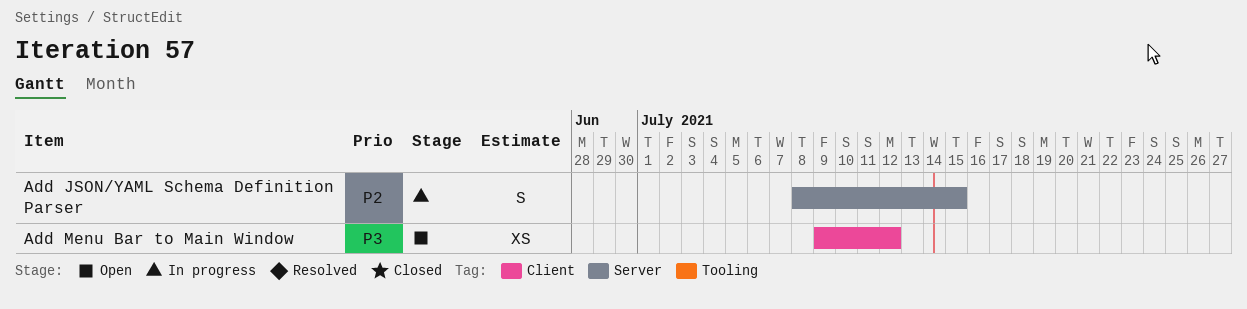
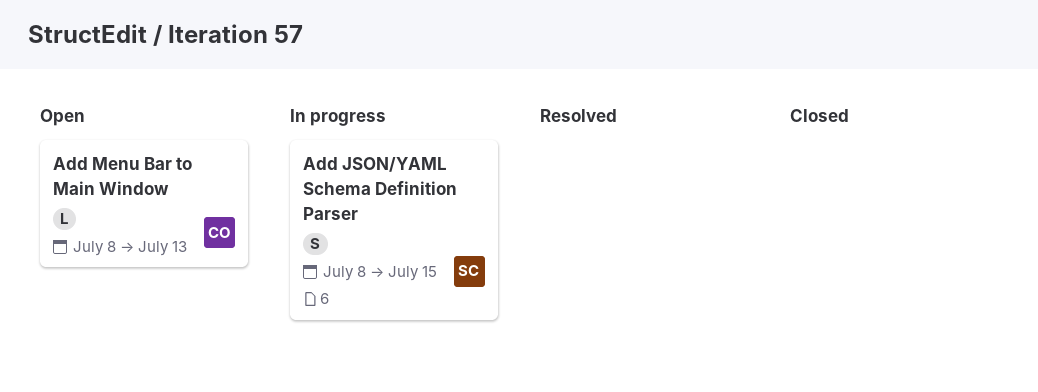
Add Menu Bar to Main Window, estimate: XS -> L
Add Menu Bar to Main Window, start: Jul 9 -> Jul 8
Add Menu Bar to Main Window, due: Jul 12 -> Jul 13

